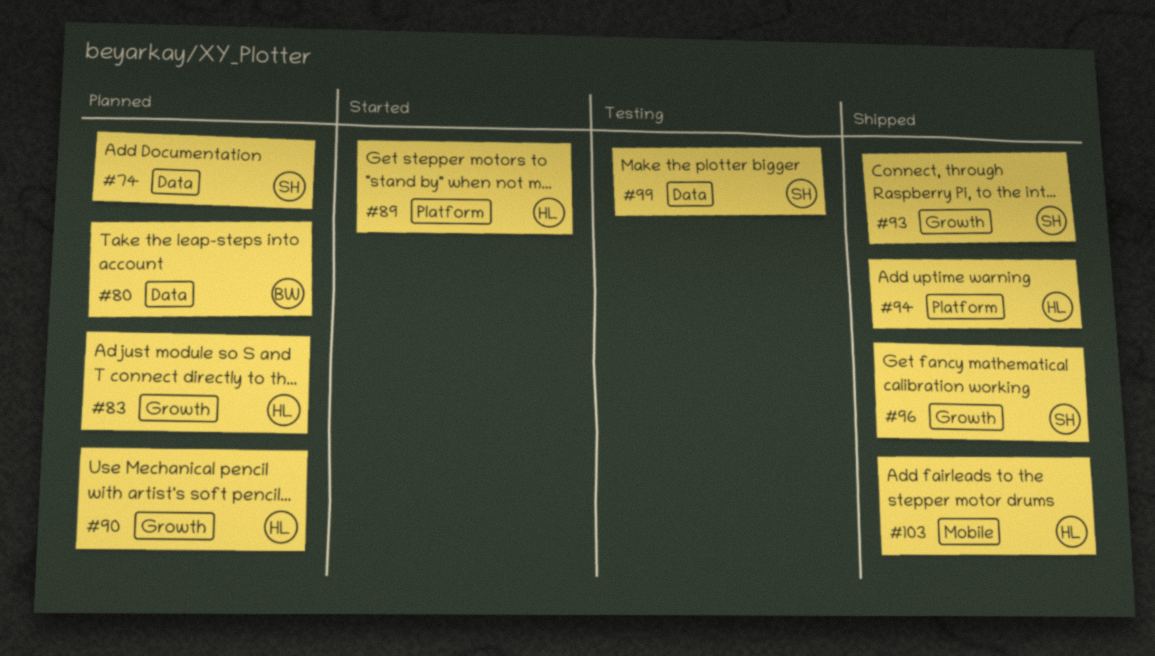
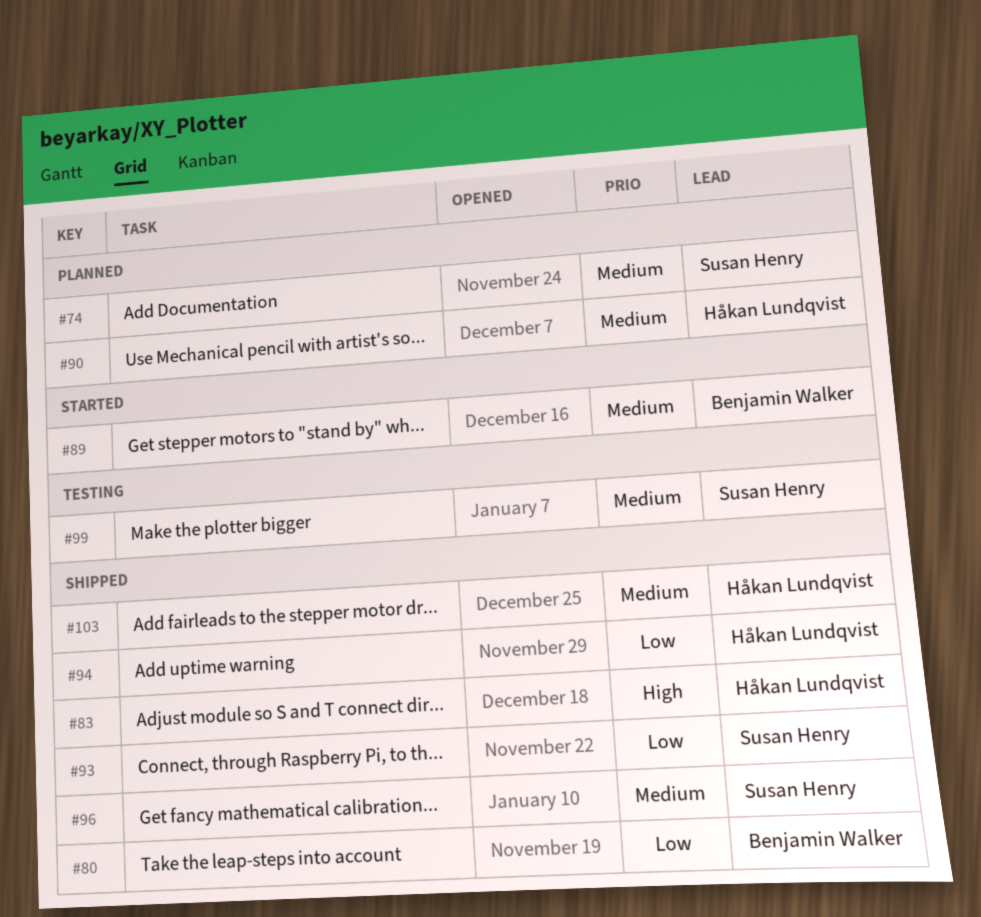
#80, status: Planned -> Shipped
#83, status: Planned -> Shipped
#89, owner: Håkan Lundqvist -> Benjamin Walker

